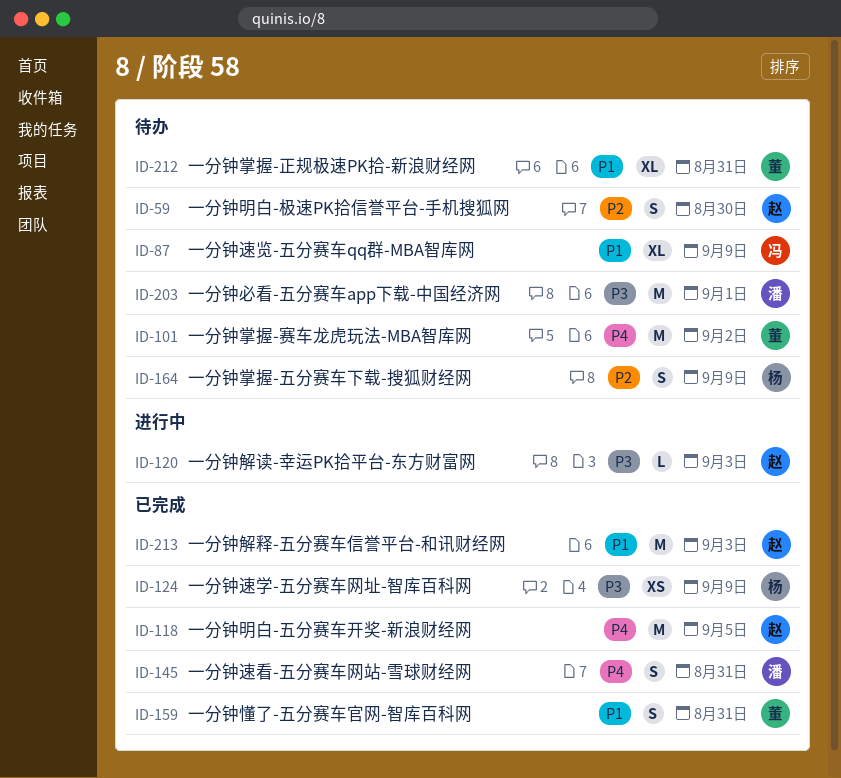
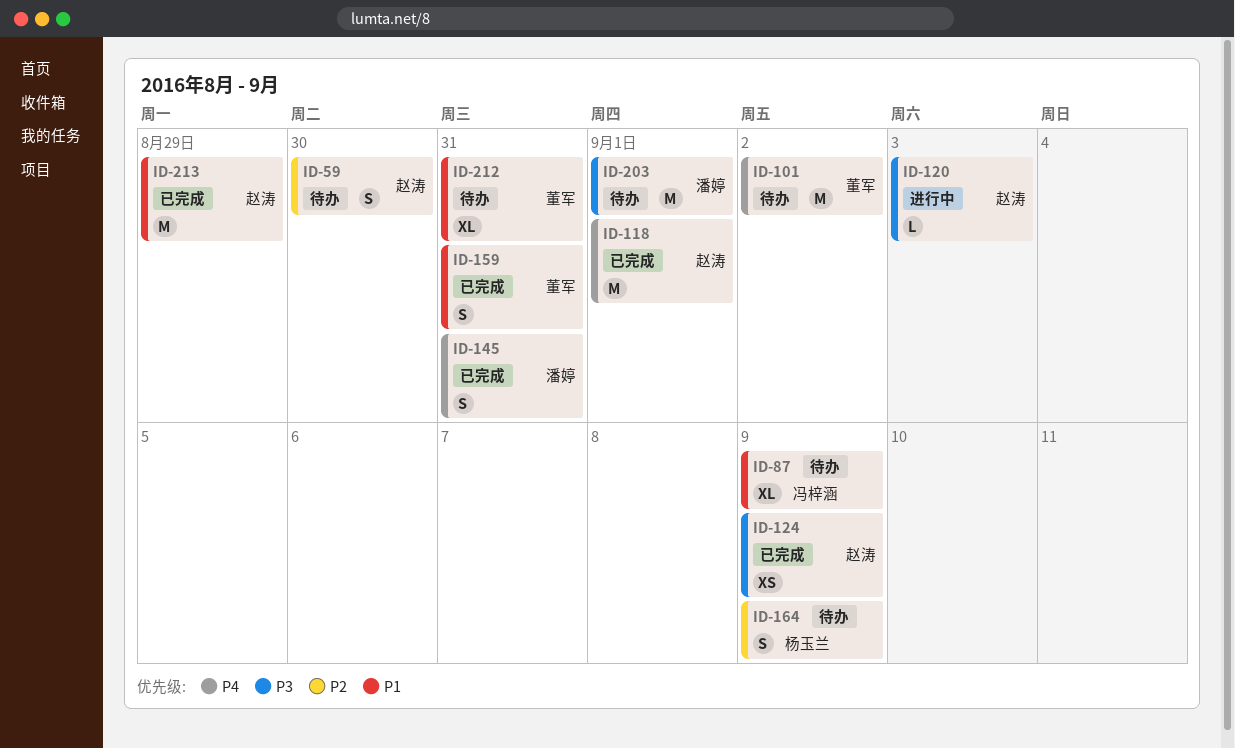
ID-118, due: Sep 5 -> Sep 1
ID-124, owner: 杨玉兰 -> 赵涛
ID-213, due: Sep 3 -> Aug 29

